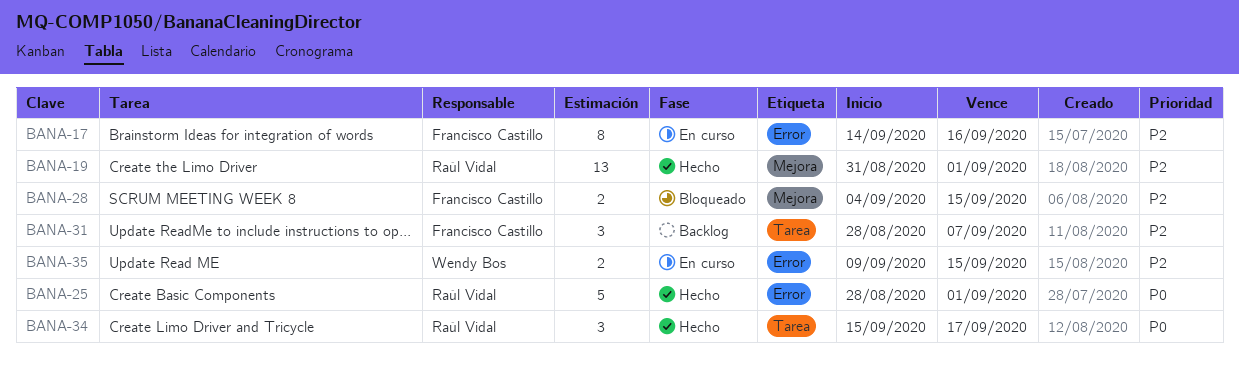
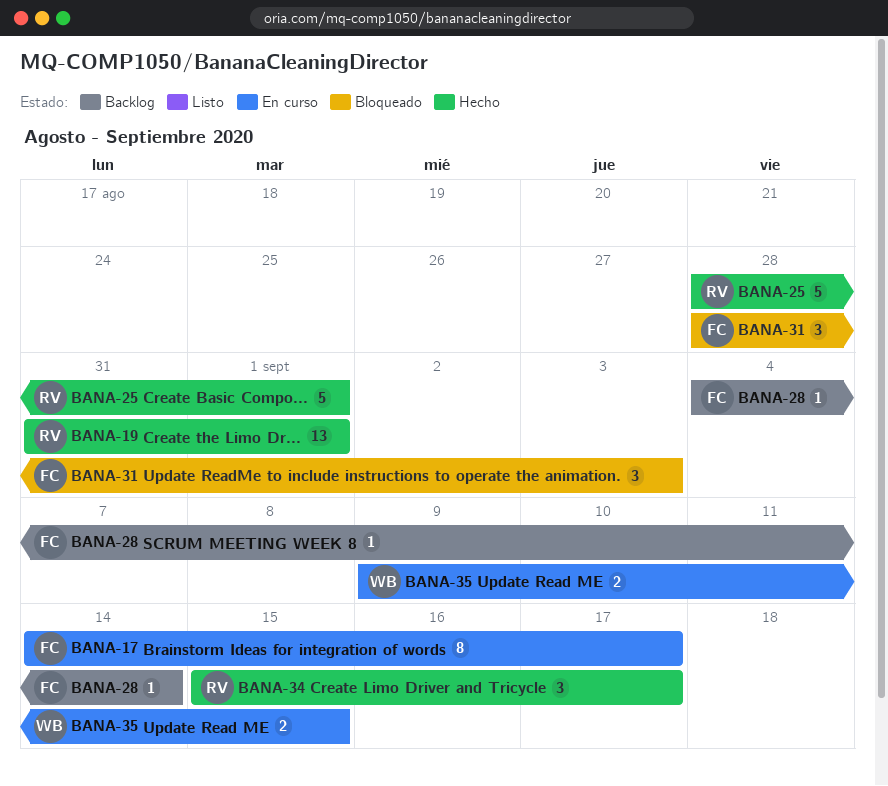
BANA-17, due: Sep 16 -> Sep 17
BANA-28, status: Bloqueado -> Backlog
BANA-28, estimate: 2 -> 1
BANA-28, due: Sep 15 -> Sep 14
BANA-31, status: Backlog -> Bloqueado
BANA-31, due: Sep 7 -> Sep 3

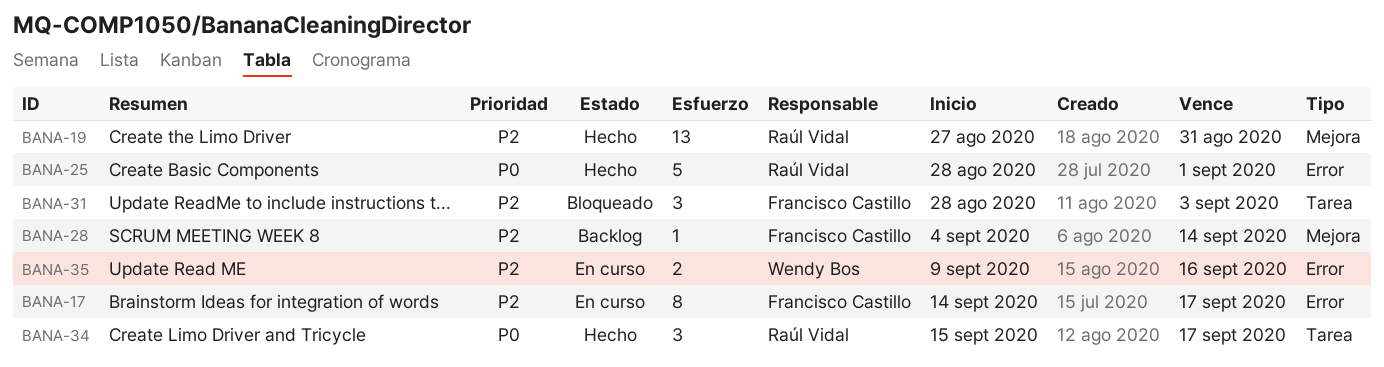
BANA-19, start: Aug 31 -> Aug 27
BANA-19, due: Sep 1 -> Aug 31
BANA-35, due: Sep 15 -> Sep 16

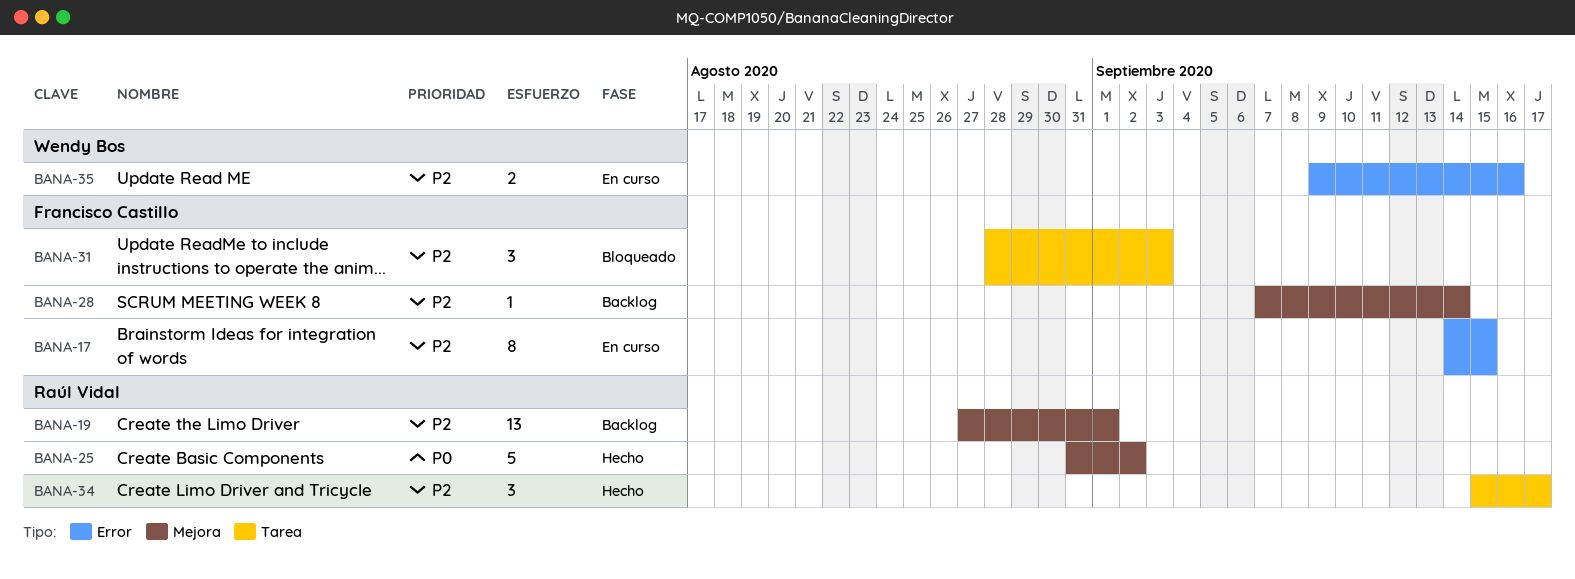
BANA-17, due: Sep 17 -> Sep 15
BANA-19, status: Hecho -> Backlog
BANA-19, due: Aug 31 -> Sep 1
BANA-25, label: Error -> Mejora
BANA-25, start: Aug 28 -> Aug 31
BANA-25, due: Sep 1 -> Sep 2
BANA-28, start: Sep 4 -> Sep 7
BANA-34, priority: P0 -> P2

